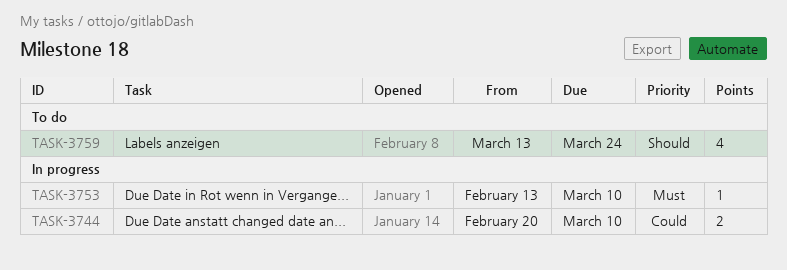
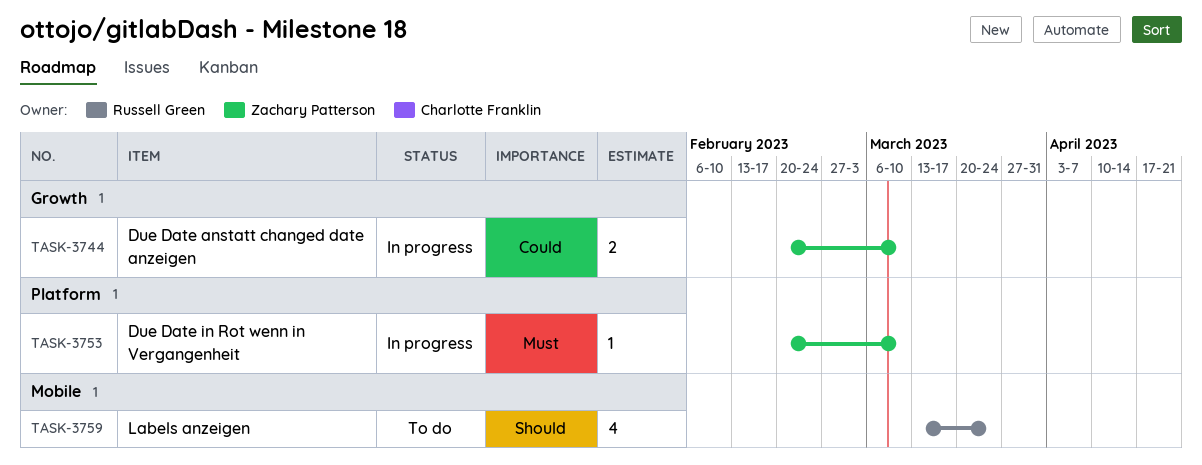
TASK-3753, start: Feb 13 -> Feb 20

